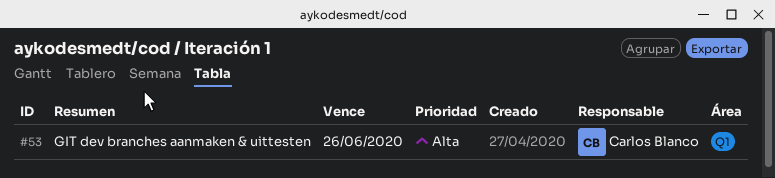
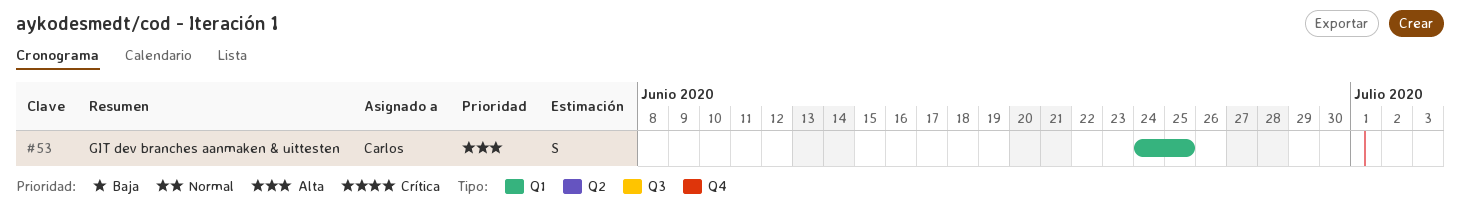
#53, due: Jun 26 -> Jun 25

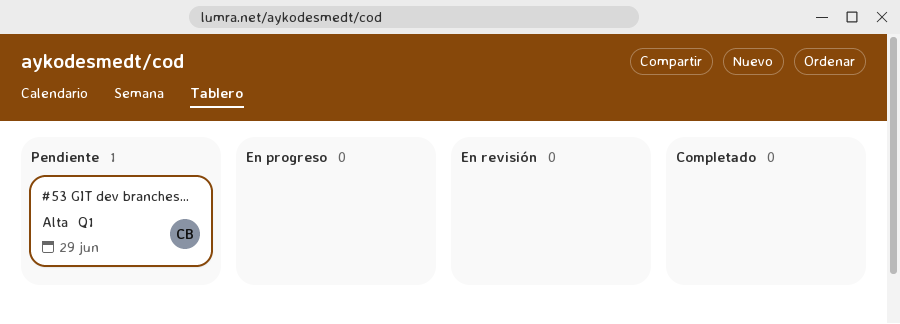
#53, due: Jun 25 -> Jun 29

